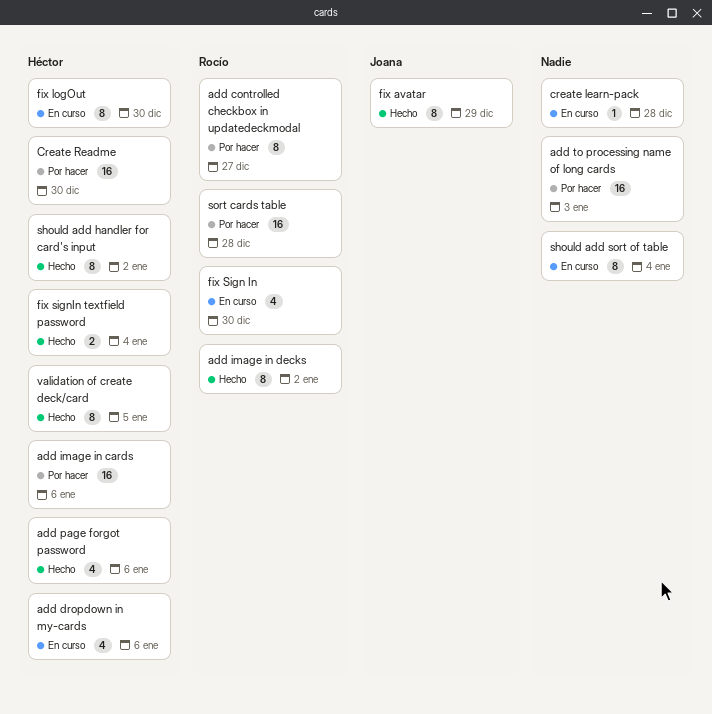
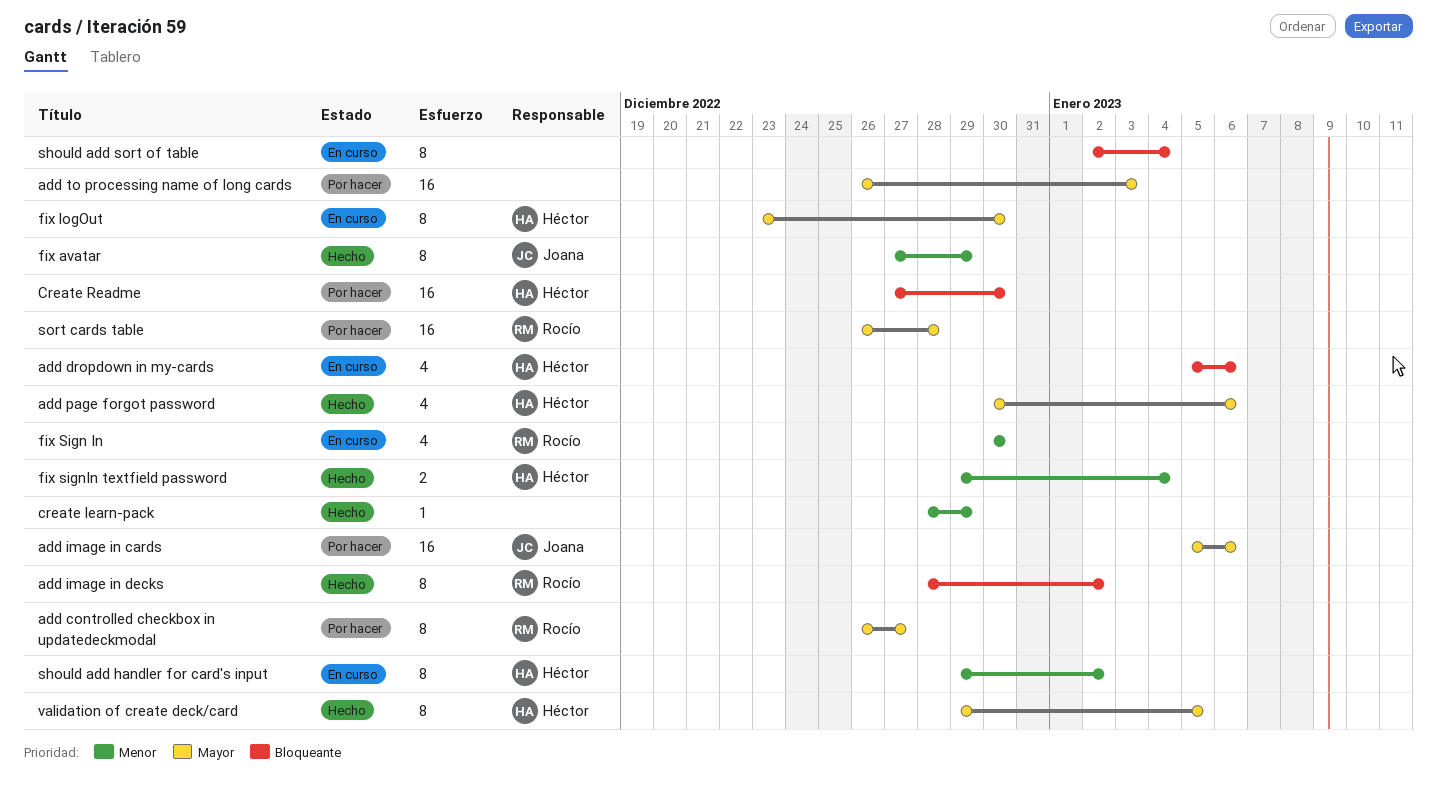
add image in cards, owner: Héctor -> Joana
create learn-pack, status: En curso -> Hecho
create learn-pack, due: Dec 28 -> Dec 29
should add handler for card's input, status: Hecho -> En curso

